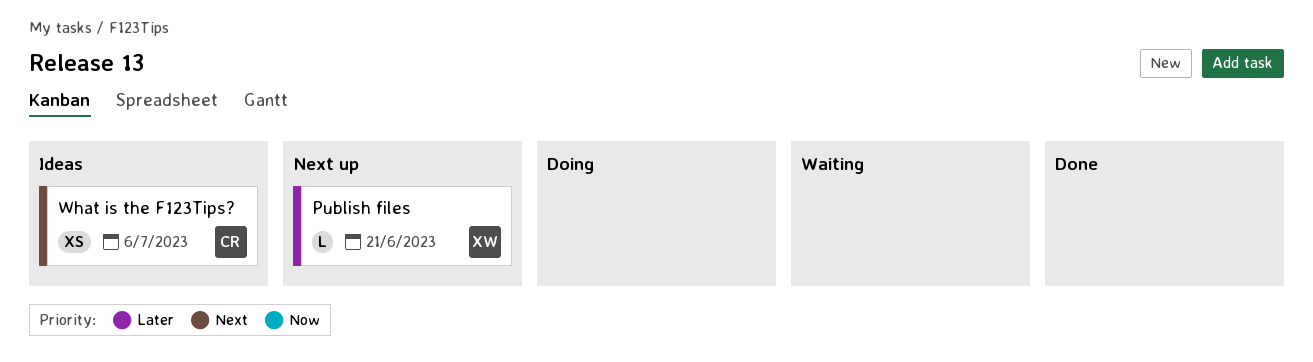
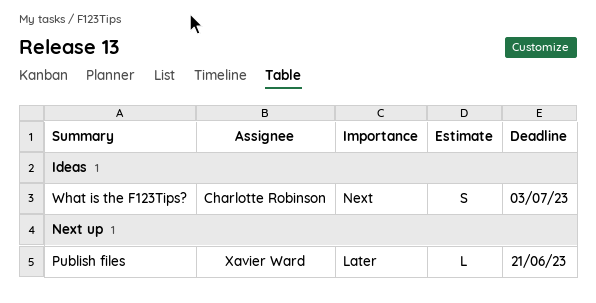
What is the F123Tips?, estimate: XS -> S
What is the F123Tips?, due: Jul 6 -> Jul 3

